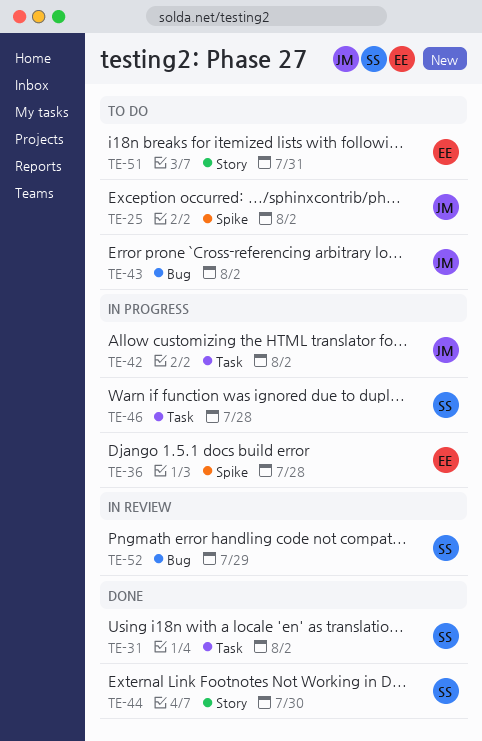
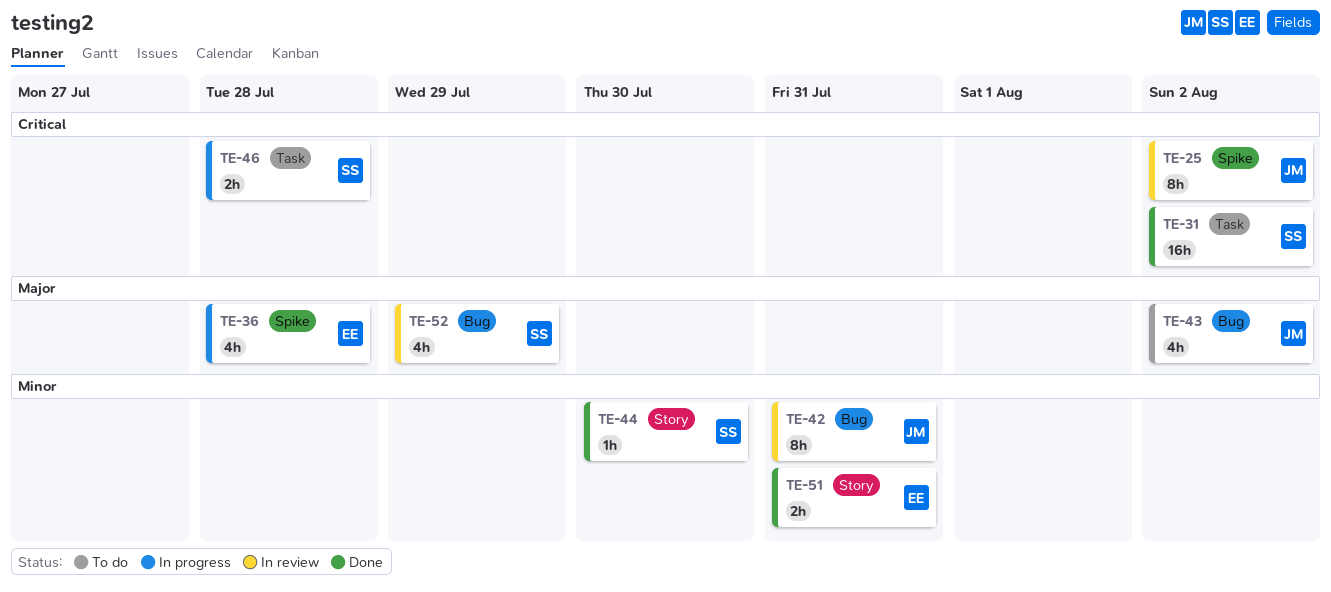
TE-25, status: To do -> In review
TE-42, status: In progress -> In review
TE-42, label: Task -> Bug
TE-42, due: Aug 2 -> Jul 31
TE-51, status: To do -> Done

